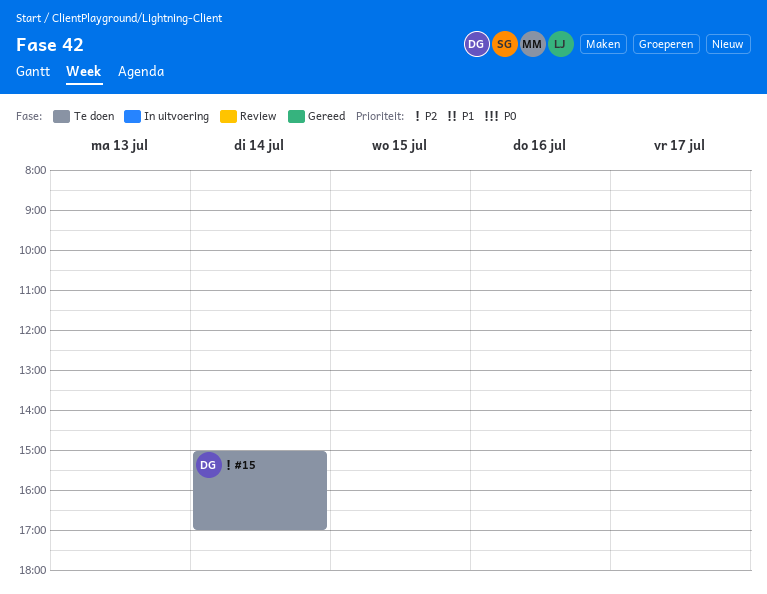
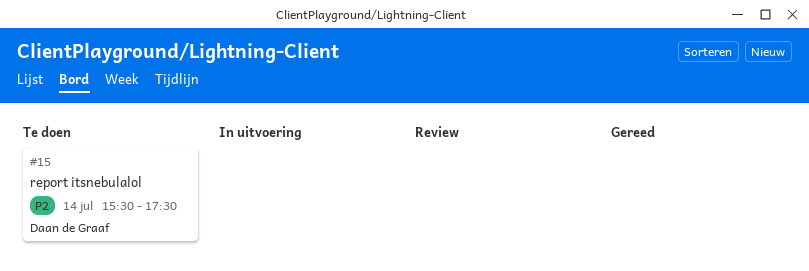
#15, begins: 15:00 -> 15:30
#15, ends: 17:00 -> 17:30

